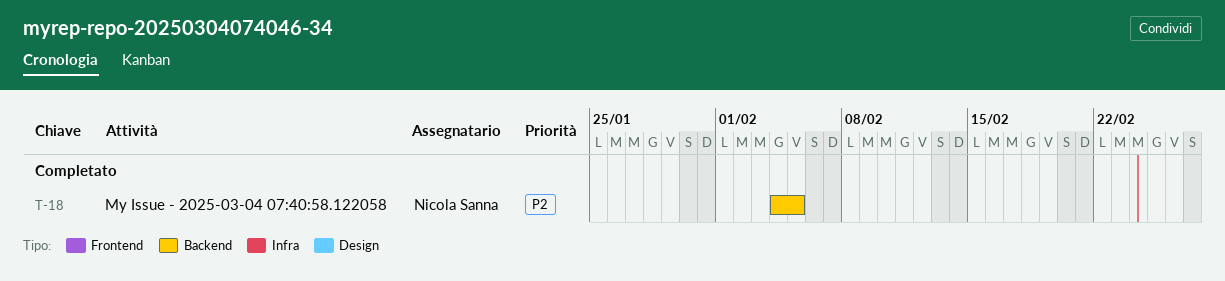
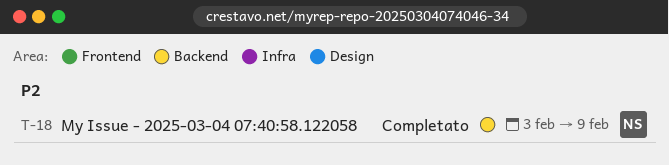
T-18, start: Feb 4 -> Feb 3
T-18, due: Feb 5 -> Feb 9

